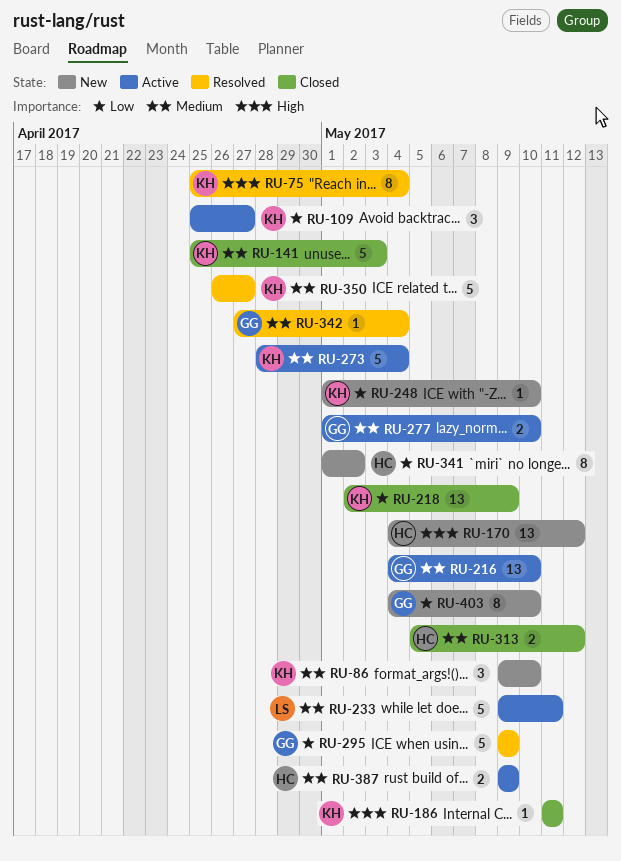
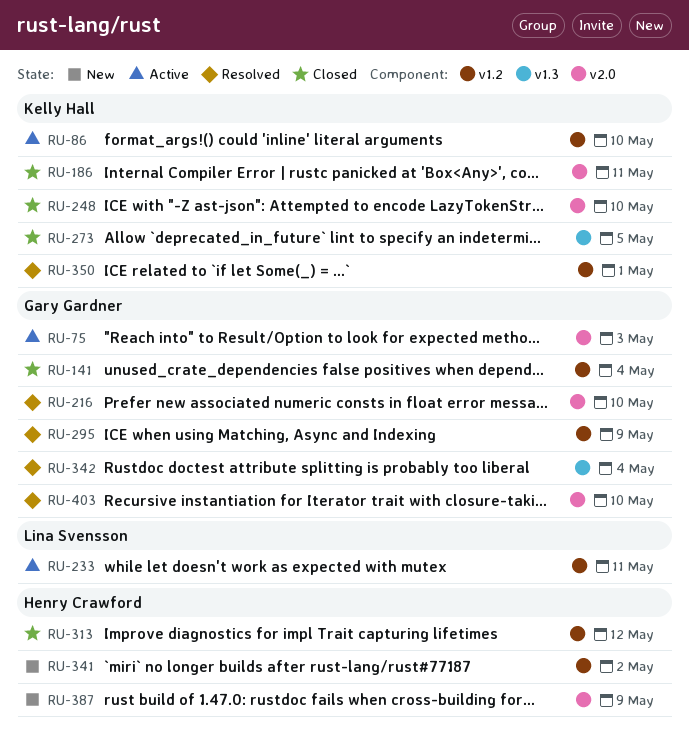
RU-75, status: Resolved -> Active
RU-75, owner: Kelly Hall -> Gary Gardner
RU-75, due: May 4 -> May 3
RU-86, status: New -> Active
RU-109: present -> none
RU-141, owner: Kelly Hall -> Gary Gardner
RU-141, due: May 3 -> May 4
RU-170: present -> none
RU-216, status: Active -> Resolved
RU-218: present -> none
RU-248, status: New -> Closed
RU-273, status: Active -> Closed
RU-273, due: May 4 -> May 5
RU-277: present -> none
RU-350, due: Apr 27 -> May 1
RU-387, status: Active -> New
RU-403, status: New -> Resolved

